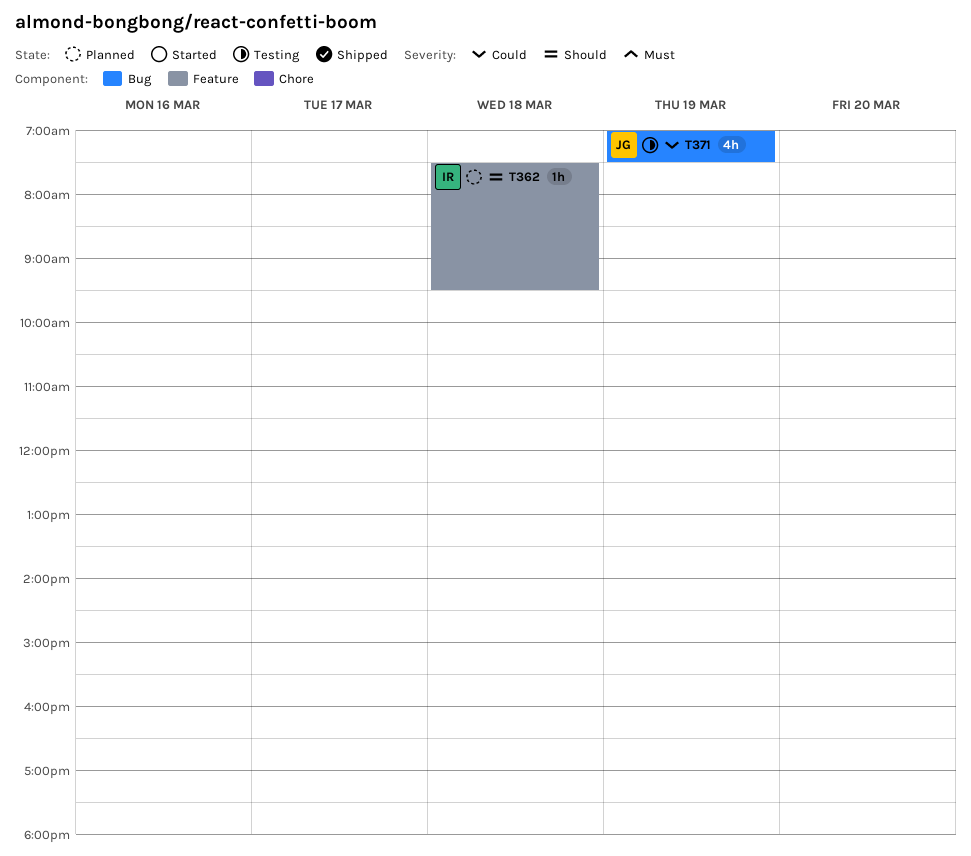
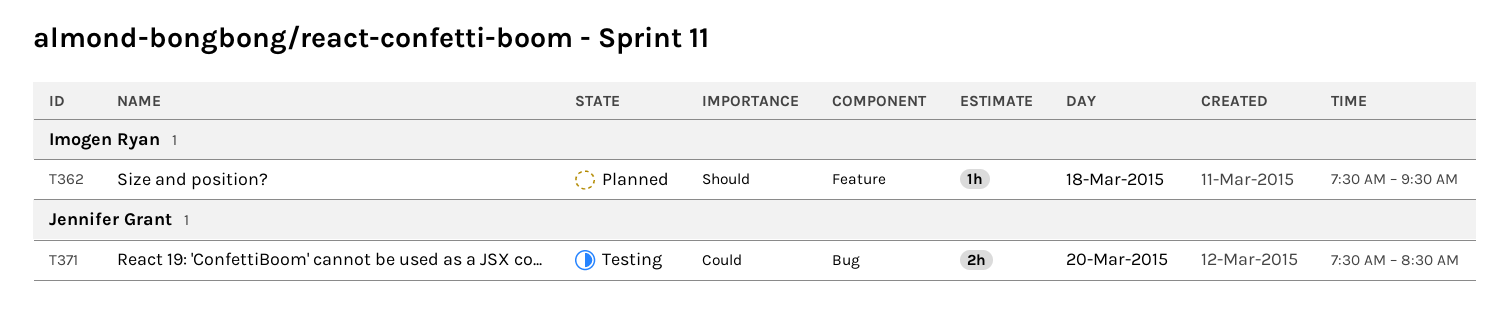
T371, estimate: 4h -> 2h
T371, day: Mar 19 -> Mar 20
T371, begins: 07:00 -> 07:30
T371, ends: 07:30 -> 08:30

